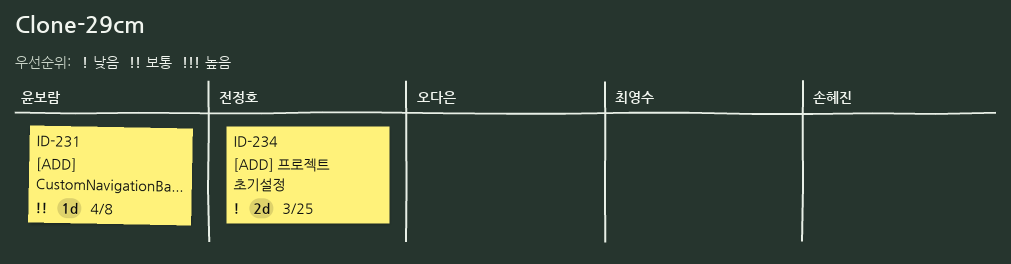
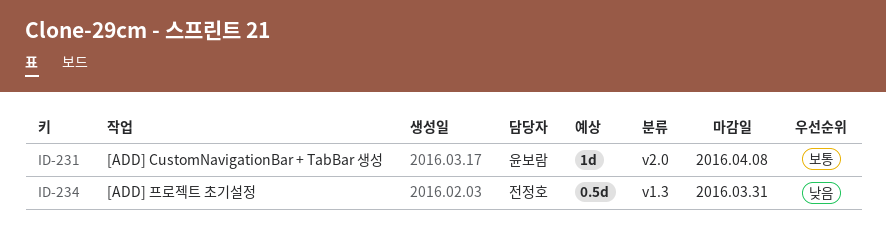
ID-234, estimate: 2d -> 0.5d
ID-234, due: Mar 25 -> Mar 31

